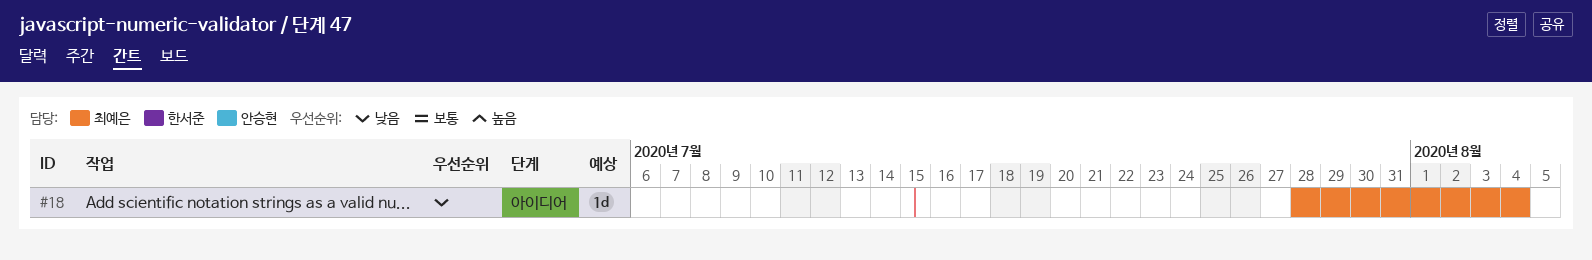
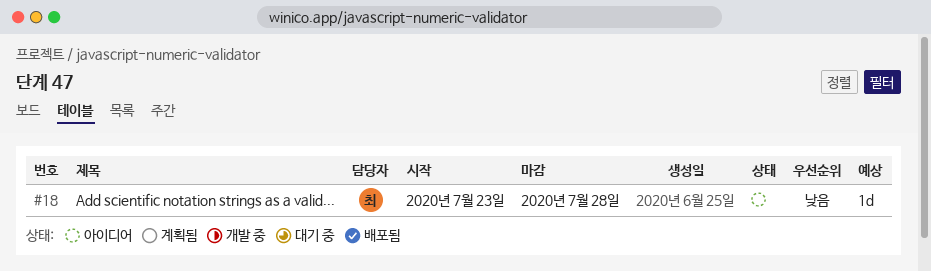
#18, start: Jul 28 -> Jul 23
#18, due: Aug 4 -> Jul 28

